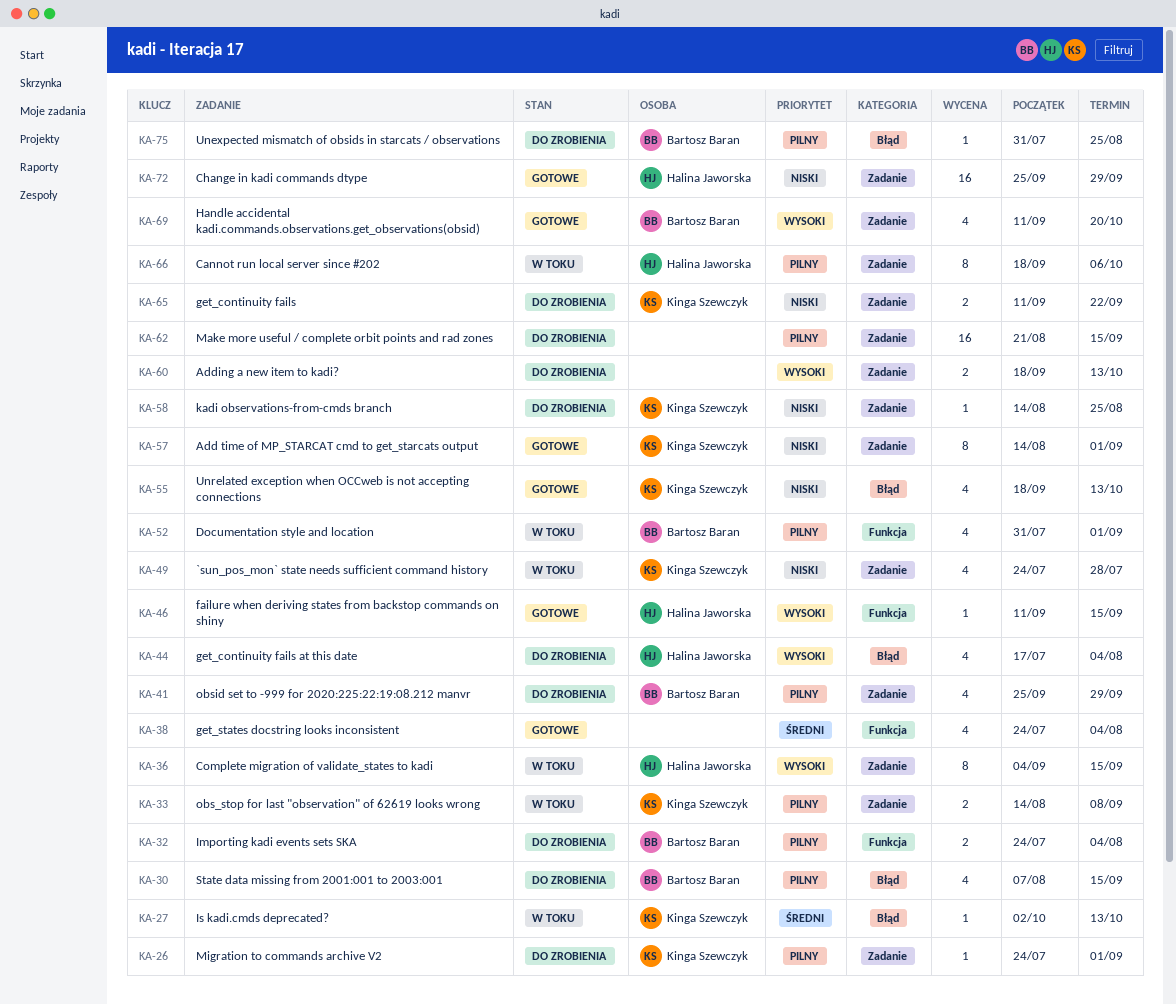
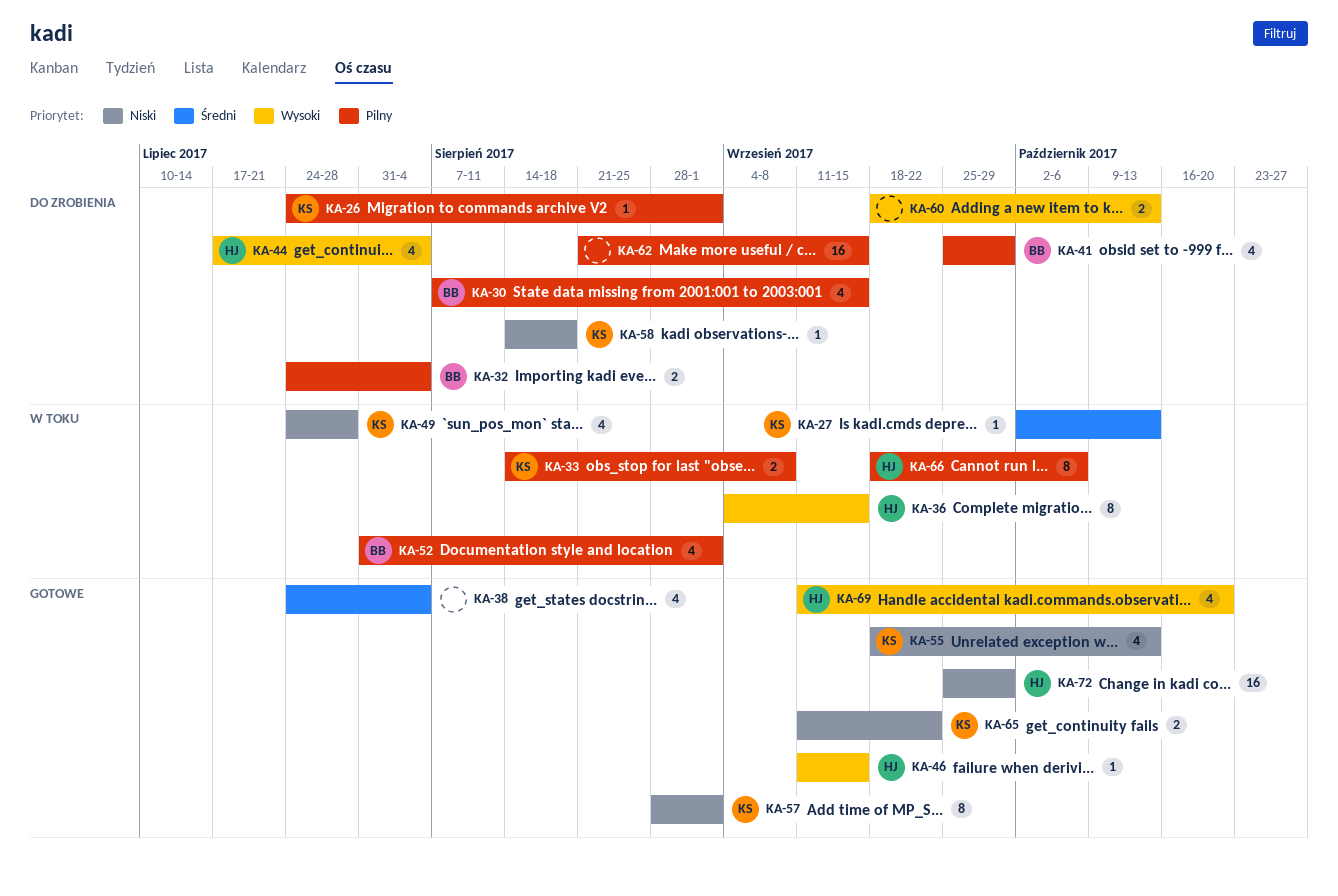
KA-57, start: Aug 14 -> Aug 28
KA-58, due: Aug 25 -> Aug 18
KA-65, status: Do zrobienia -> Gotowe
KA-69, owner: Bartosz Baran -> Halina Jaworska
KA-75: present -> none

